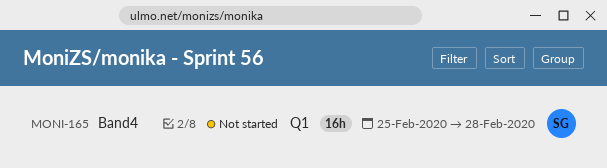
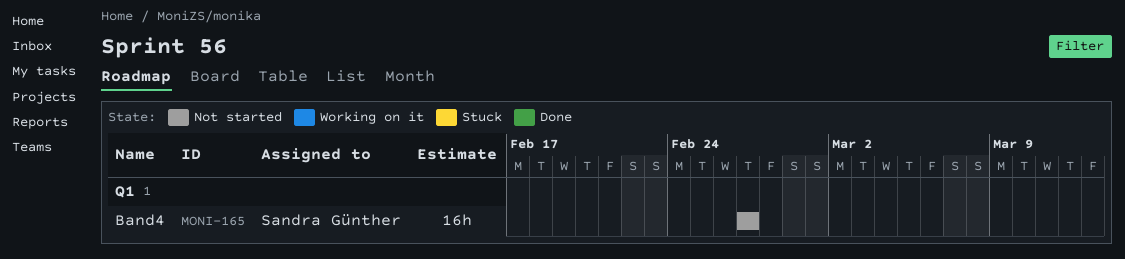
MONI-165, start: Feb 25 -> Feb 27
MONI-165, due: Feb 28 -> Feb 27

